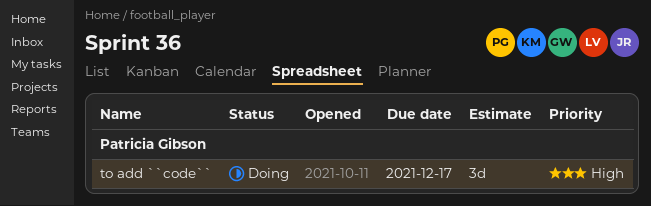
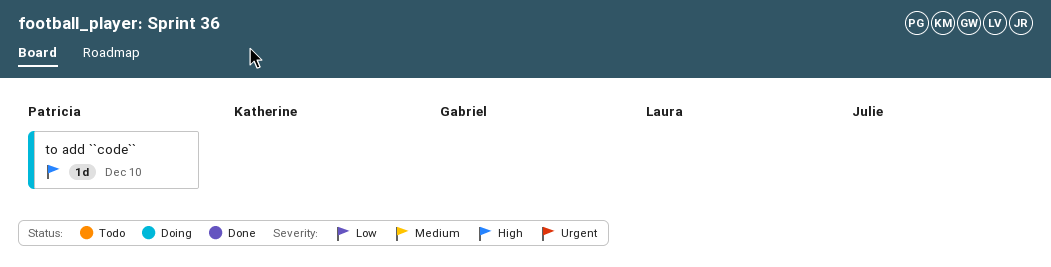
to add ``code``, estimate: 3d -> 1d
to add ``code``, due: Dec 17 -> Dec 10

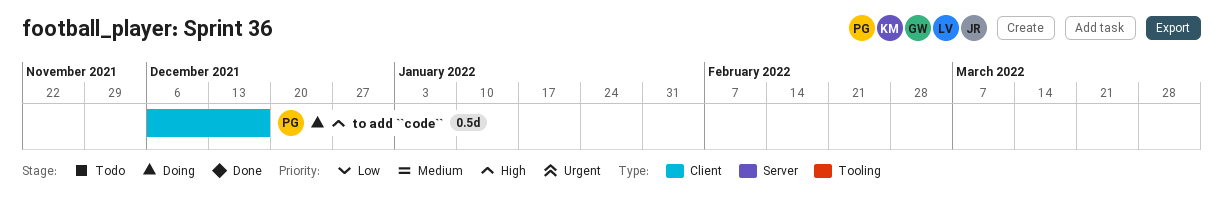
to add ``code``, estimate: 1d -> 0.5d
to add ``code``, due: Dec 10 -> Dec 17

